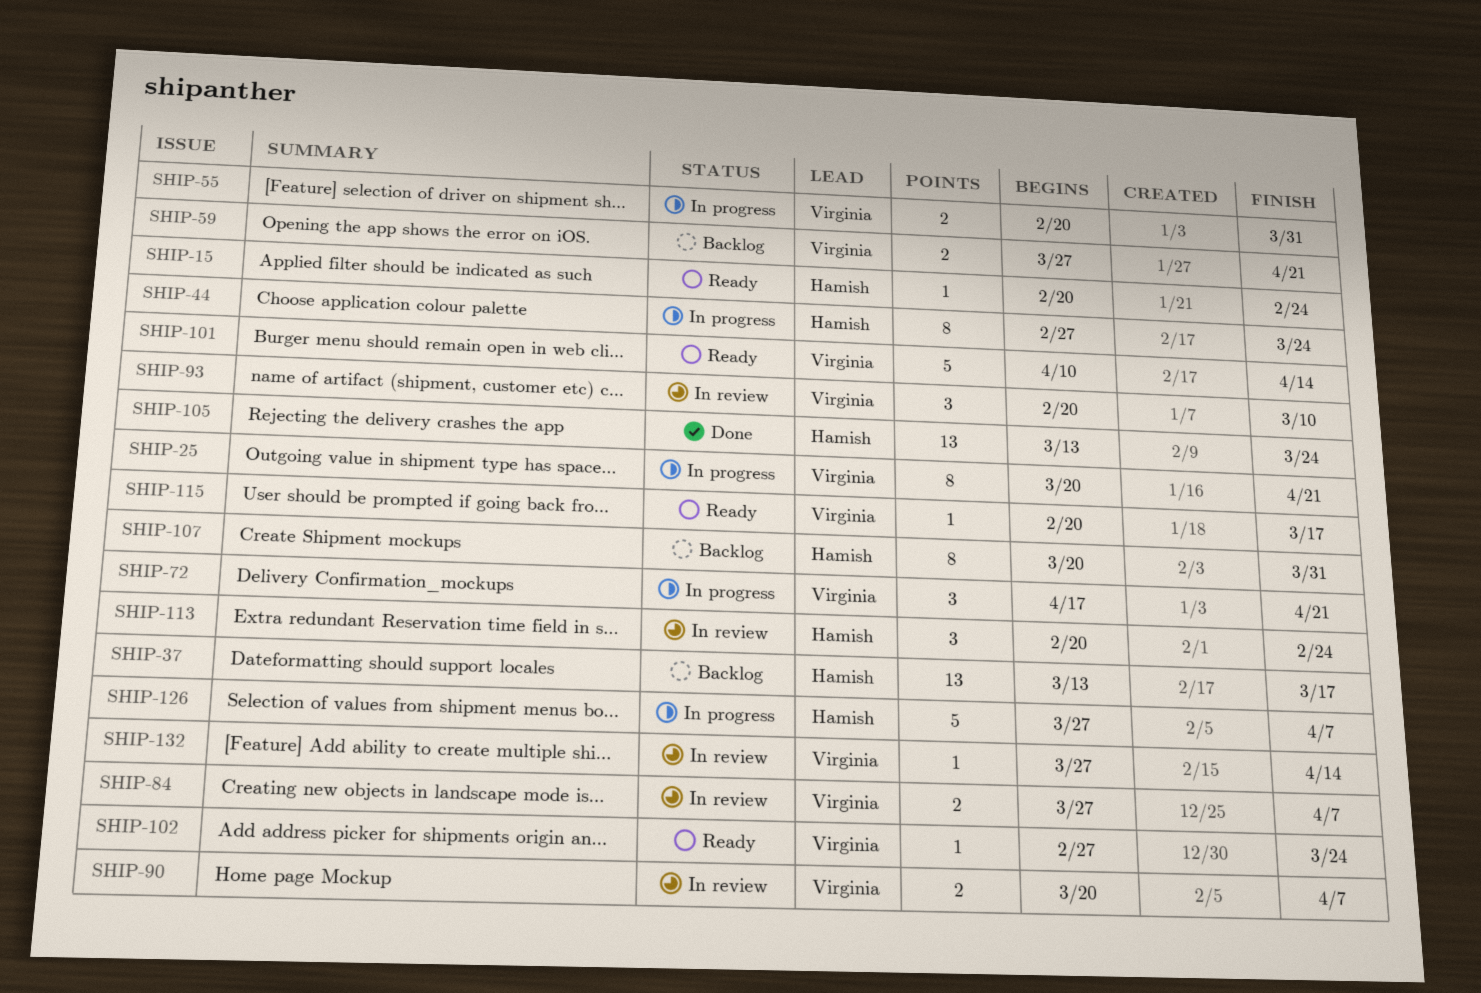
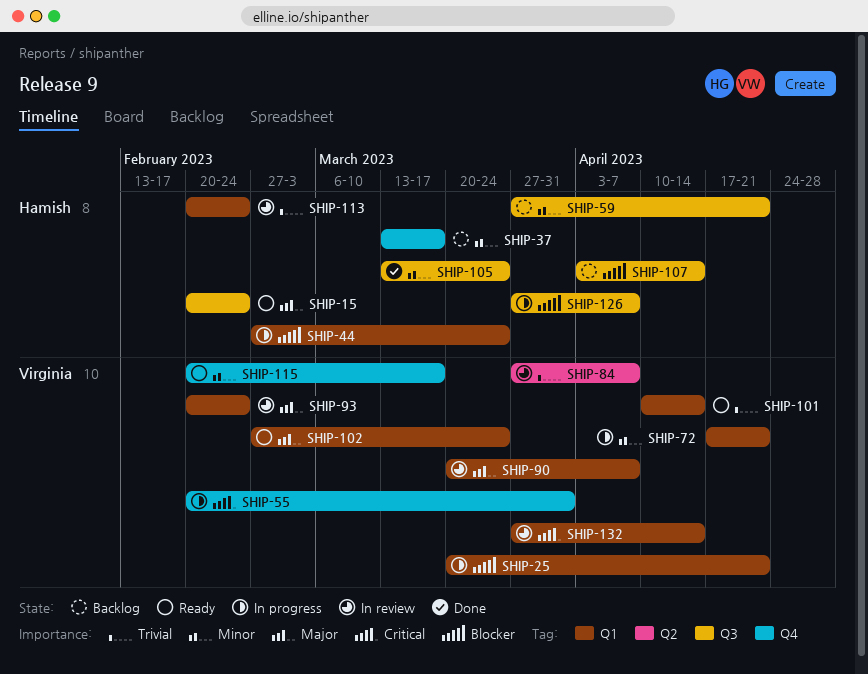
SHIP-59, owner: Virginia -> Hamish
SHIP-93, due: Mar 10 -> Feb 24
SHIP-107, start: Mar 20 -> Apr 3
SHIP-107, due: Mar 31 -> Apr 14

